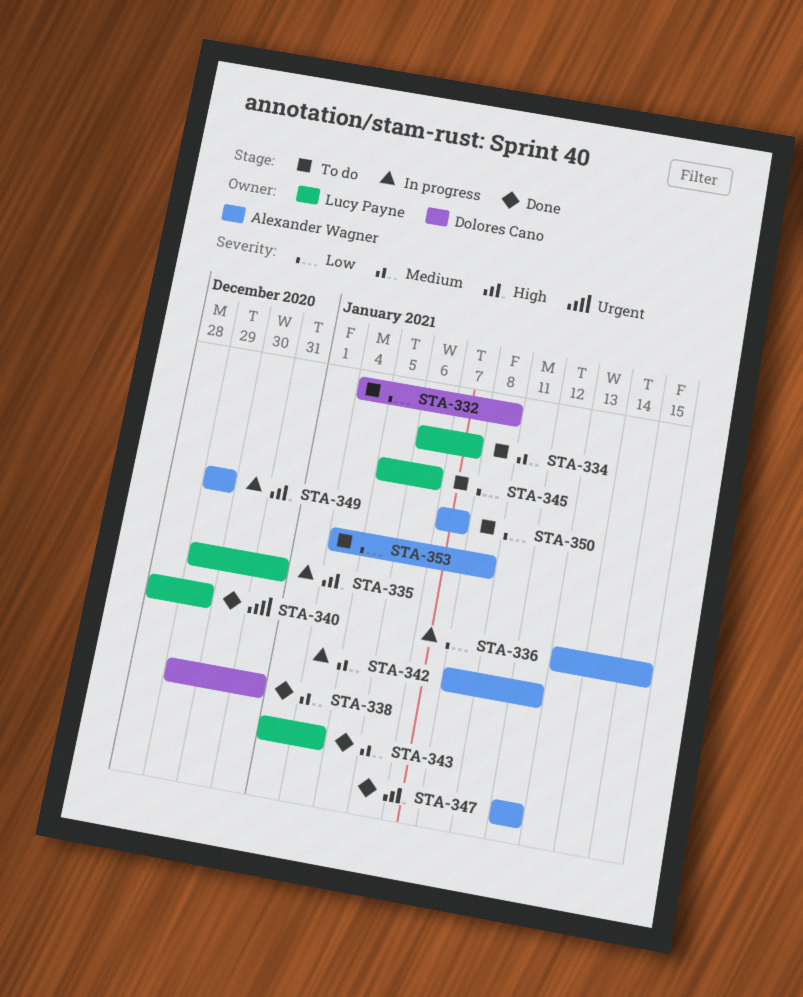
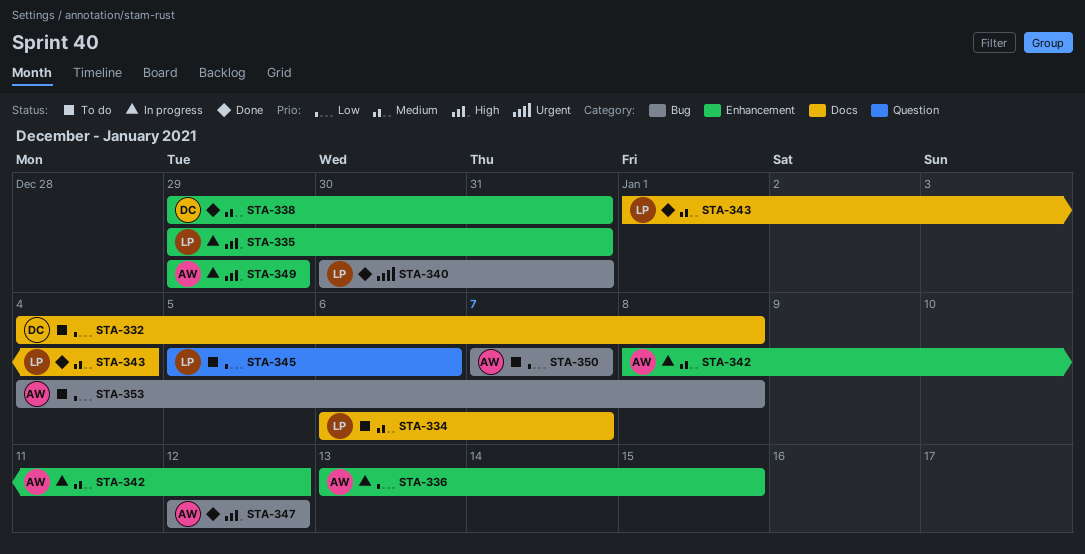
STA-340, start: Dec 28 -> Dec 30
STA-340, due: Dec 29 -> Dec 31

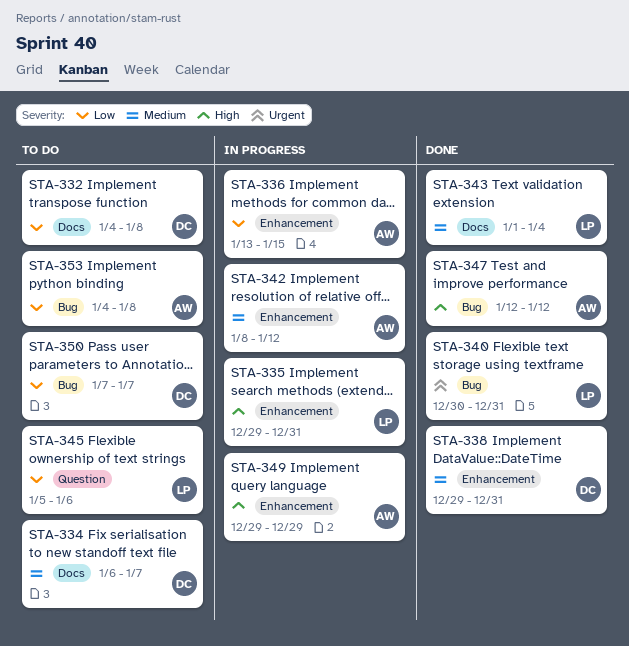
STA-334, owner: LP -> DC
STA-350, owner: AW -> DC

